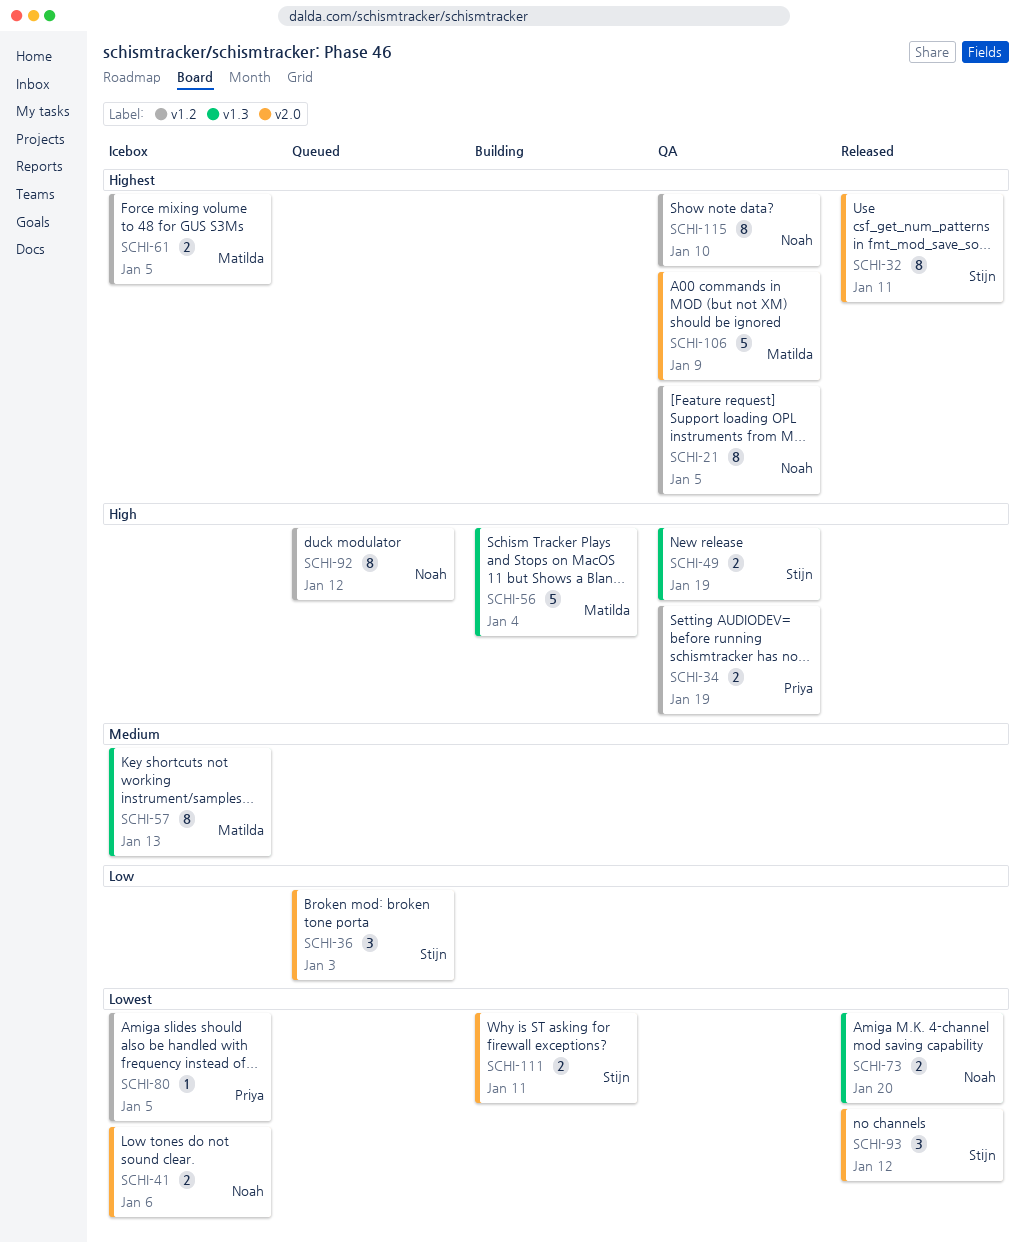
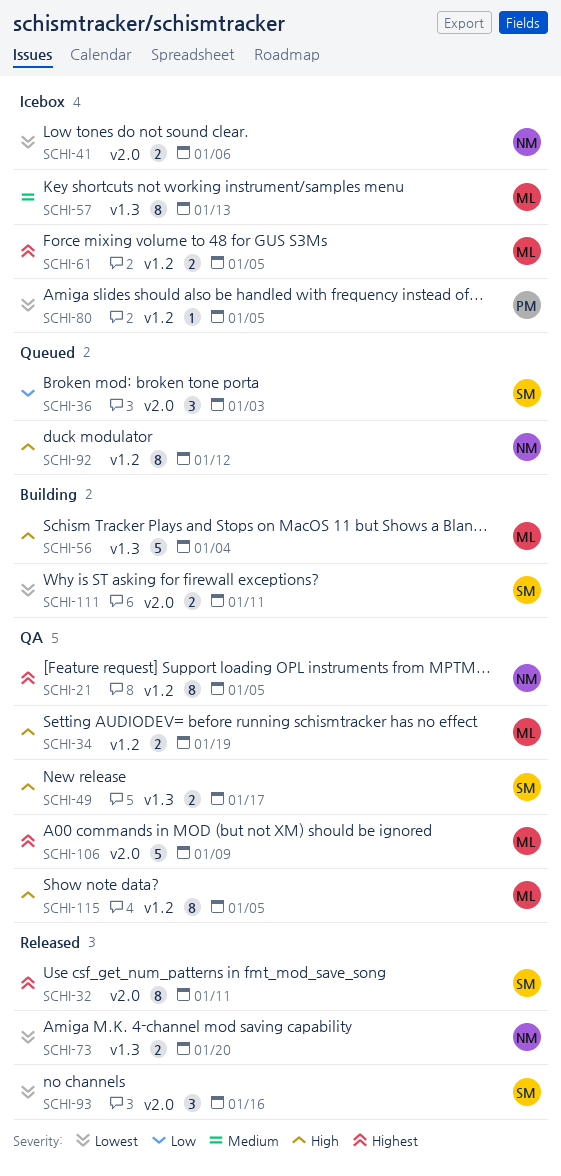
SCHI-34, owner: Priya -> Matilda
SCHI-49, due: Jan 19 -> Jan 17
SCHI-93, due: Jan 12 -> Jan 16
SCHI-115, owner: Noah -> Matilda
SCHI-115, priority: Highest -> High
SCHI-115, due: Jan 10 -> Jan 5

